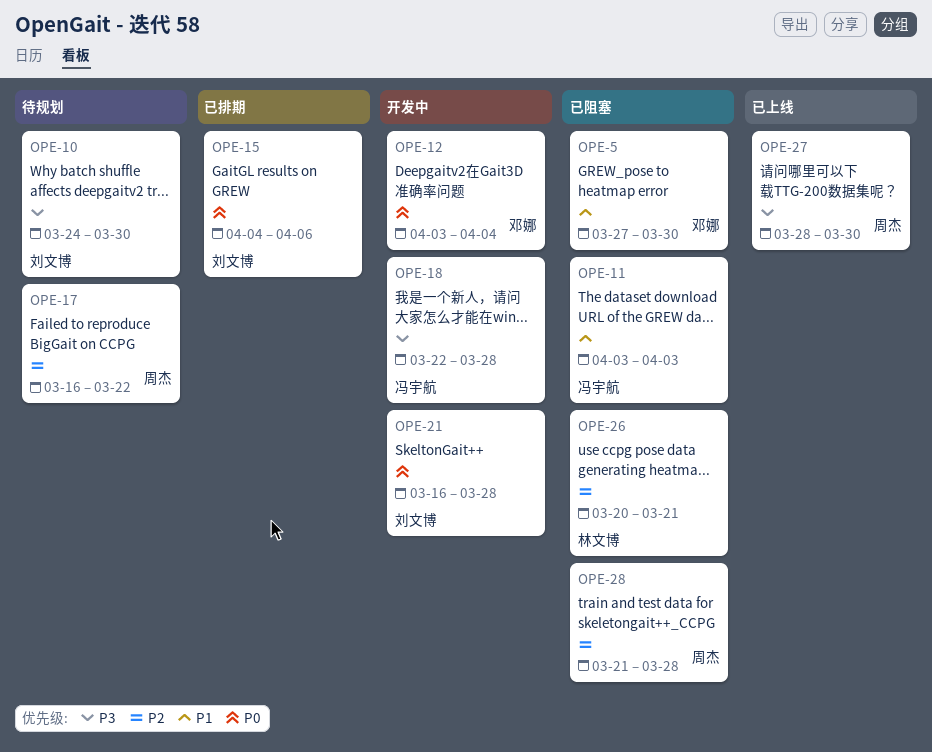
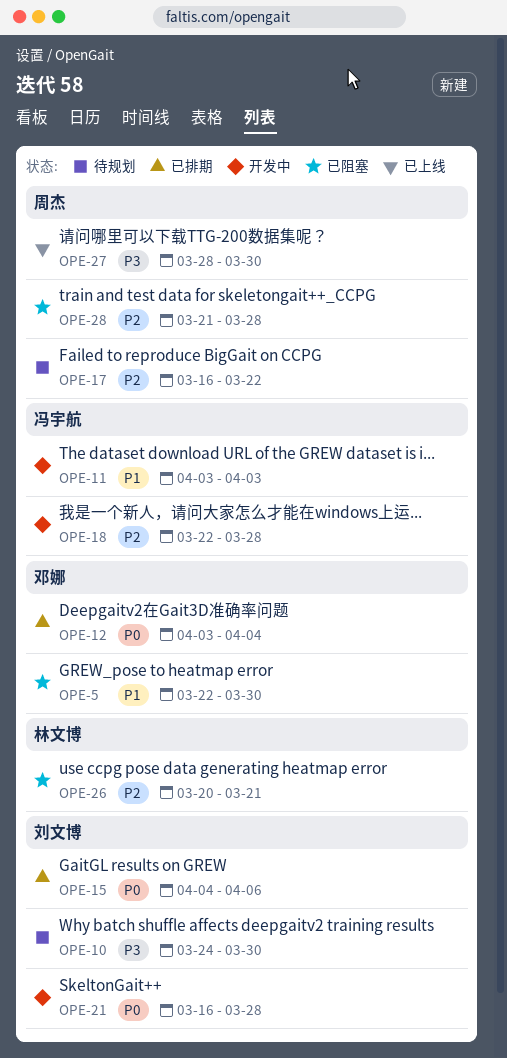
OPE-5, start: Mar 27 -> Mar 22
OPE-11, status: 已阻塞 -> 开发中
OPE-12, status: 开发中 -> 已排期
OPE-18, priority: P3 -> P2

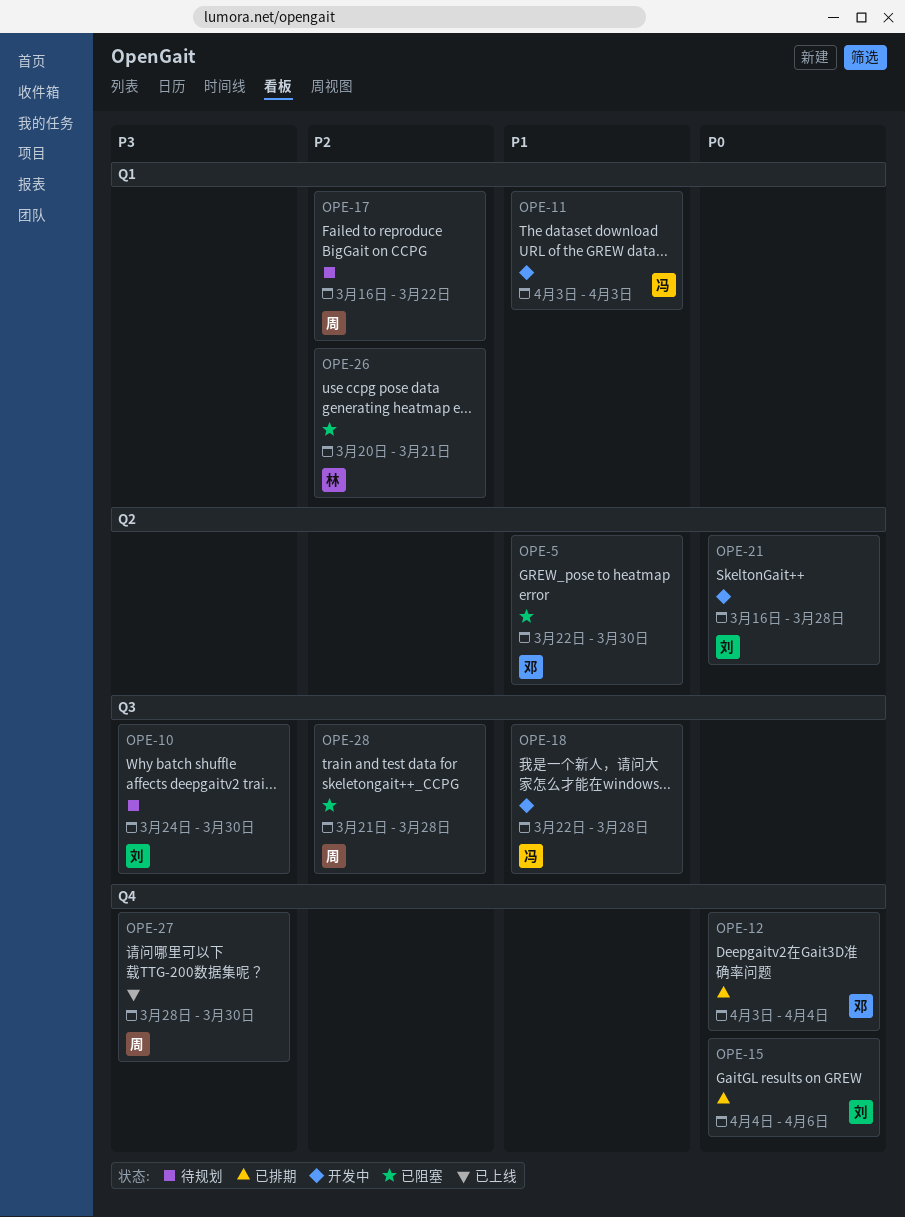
OPE-18, priority: P2 -> P1

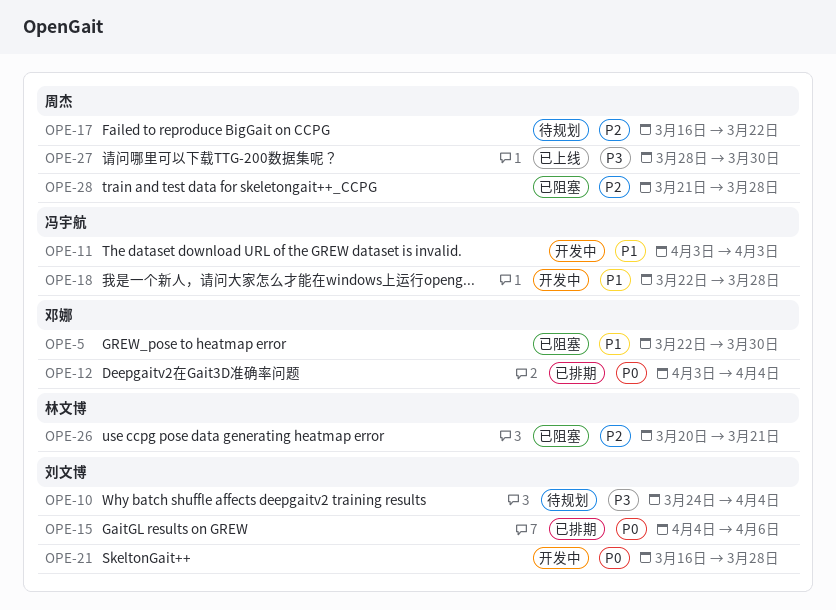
OPE-10, due: Mar 30 -> Apr 4

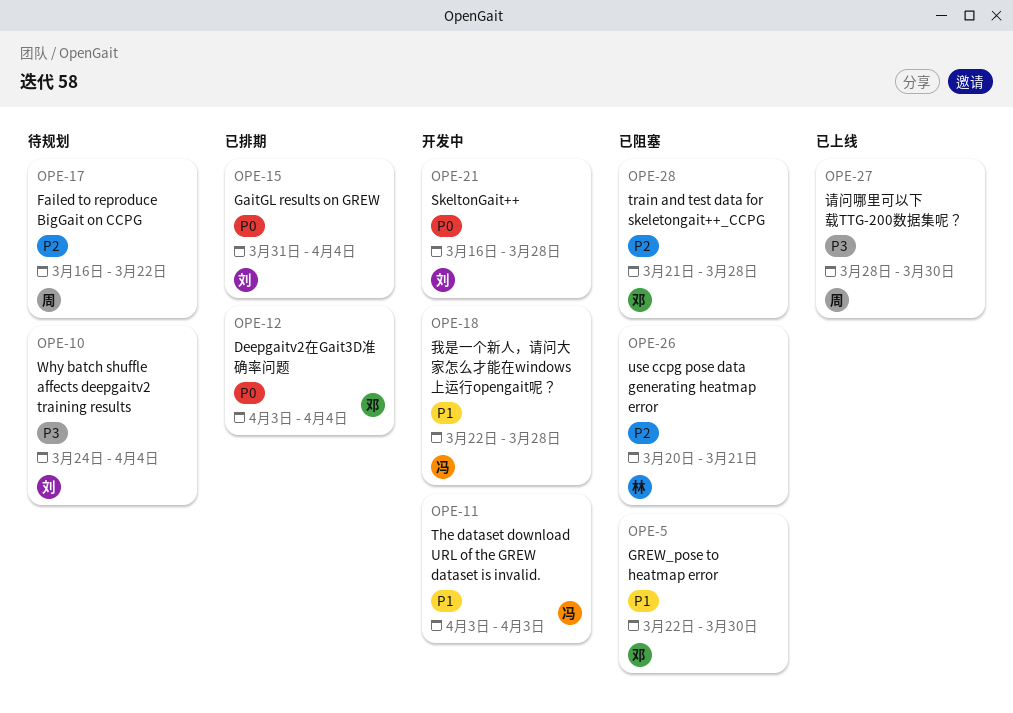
OPE-15, start: Apr 4 -> Mar 31
OPE-15, due: Apr 6 -> Apr 4
OPE-28, owner: 周杰 -> 邓娜

